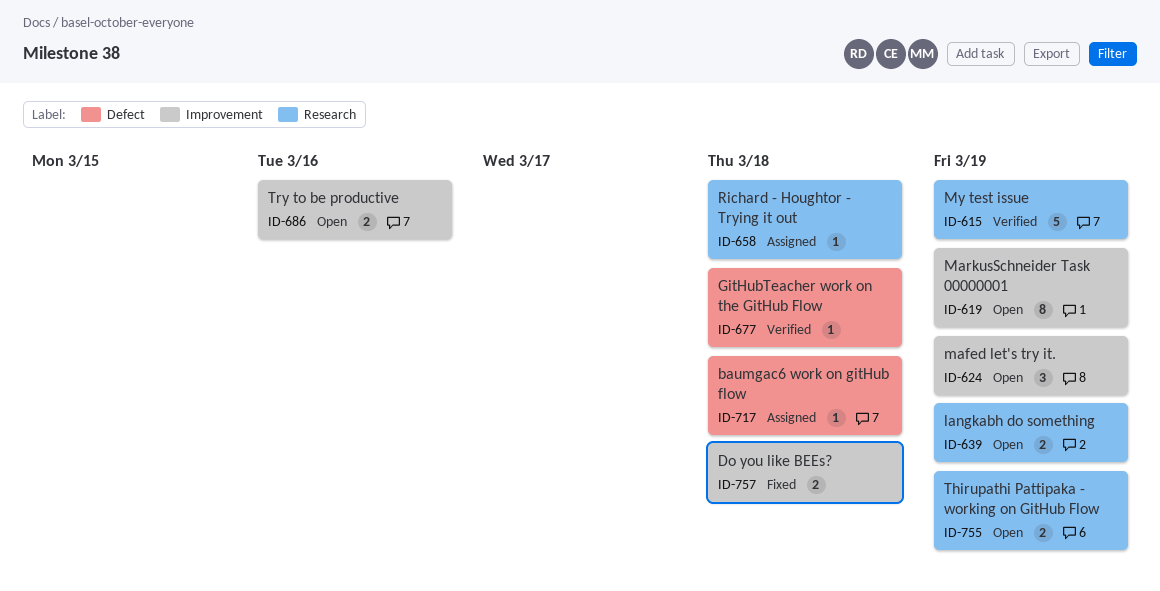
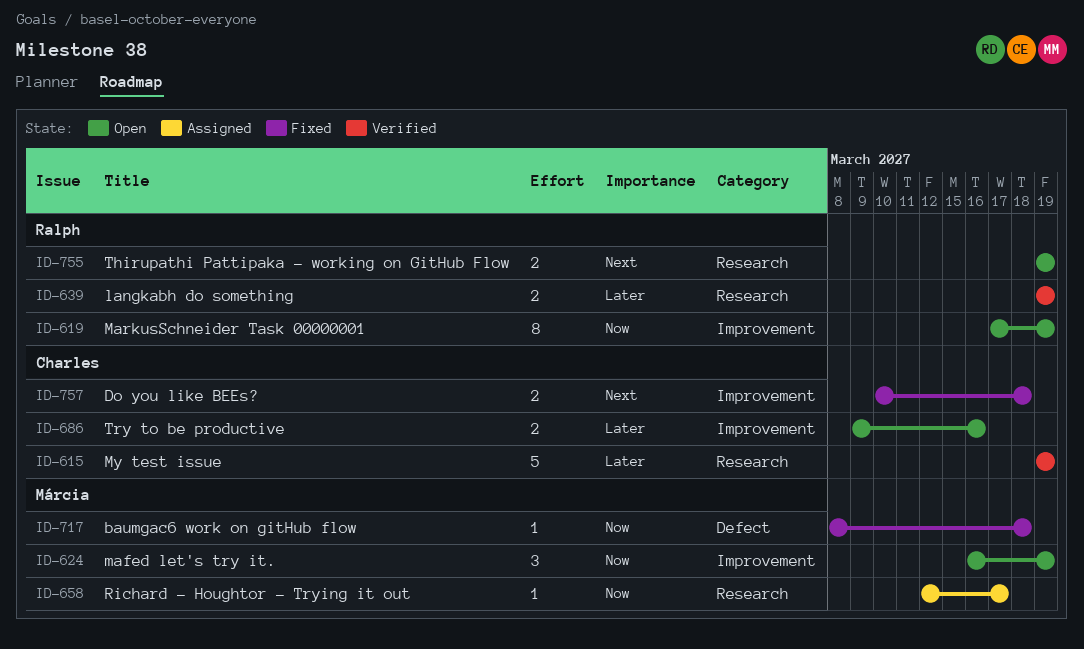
ID-639, status: Open -> Verified
ID-658, due: Mar 18 -> Mar 17
ID-677: present -> none
ID-717, status: Assigned -> Fixed

